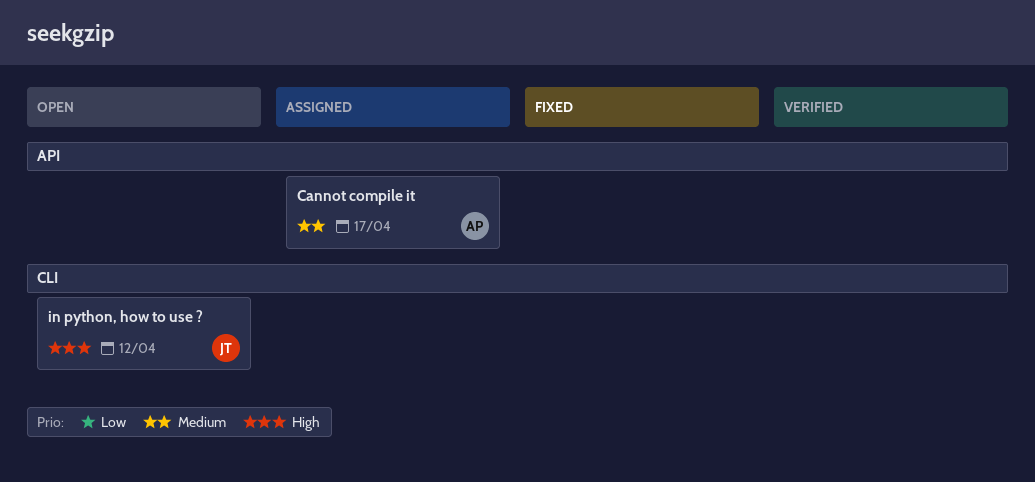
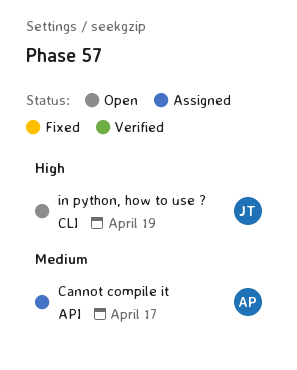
in python, how to use ?, due: Apr 12 -> Apr 19

